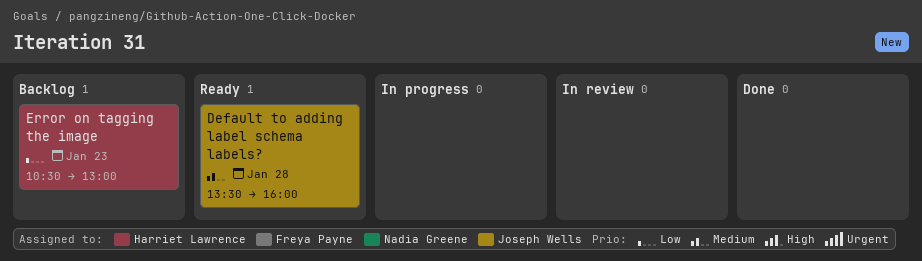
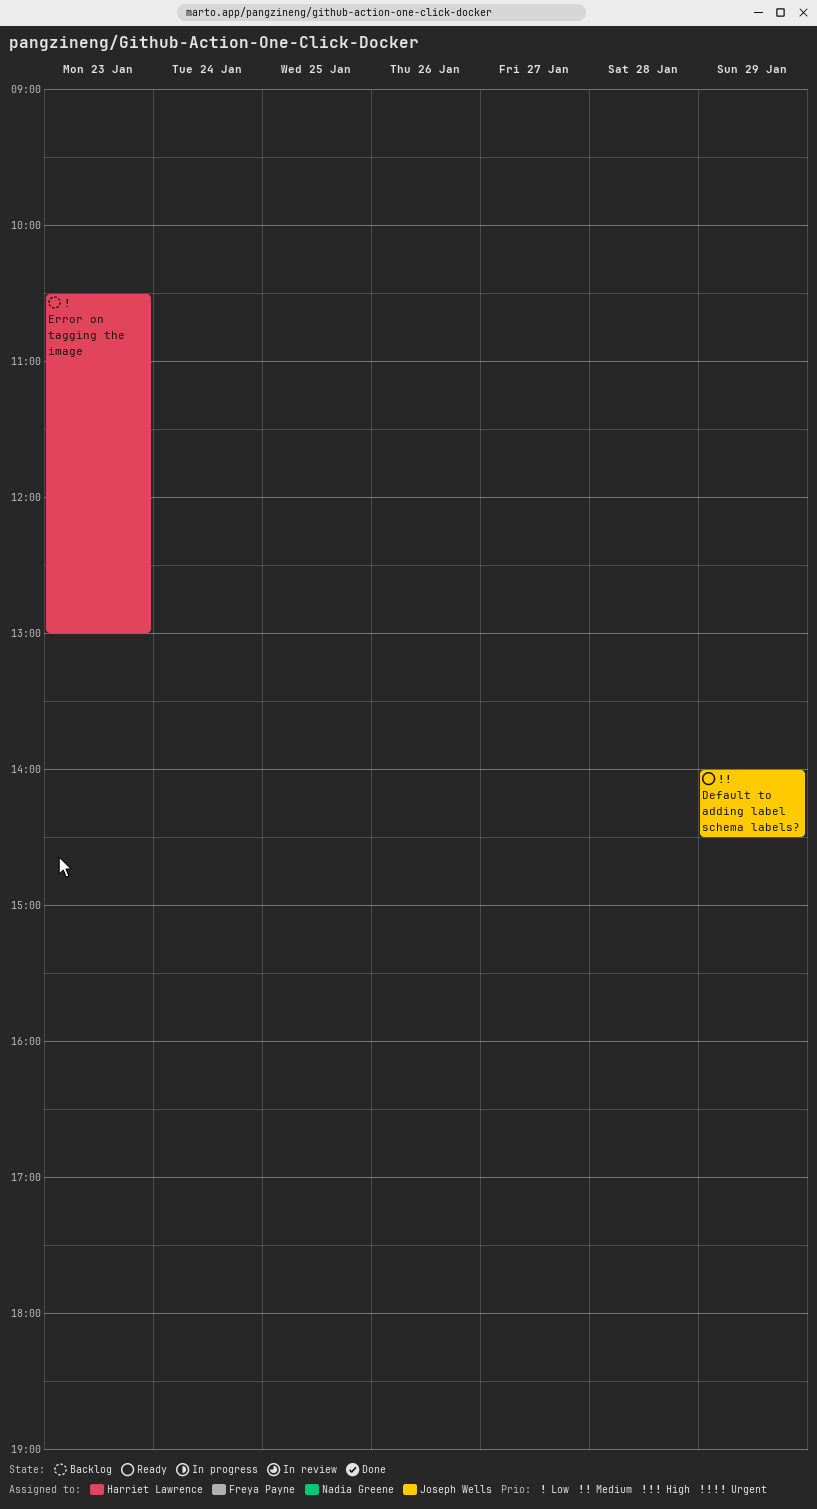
Default to adding label schema labels?, day: Jan 28 -> Jan 29
Default to adding label schema labels?, begins: 13:30 -> 14:00
Default to adding label schema labels?, ends: 16:00 -> 14:30

